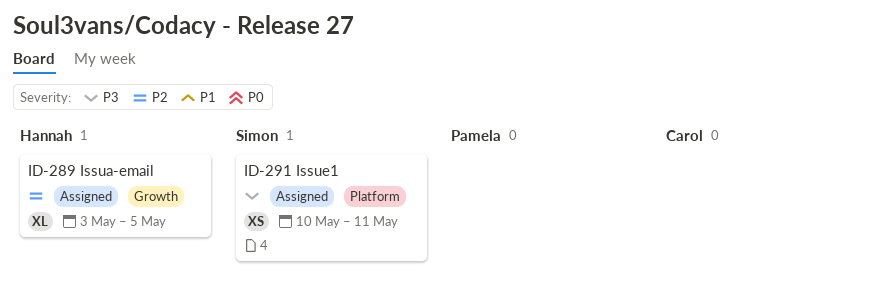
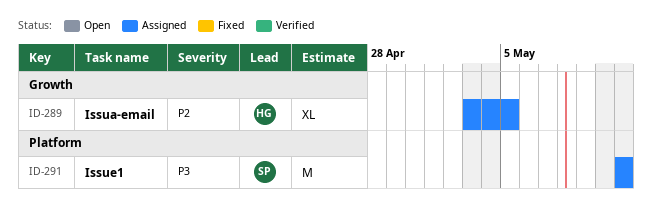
ID-291, estimate: XS -> M
ID-291, start: May 10 -> May 11

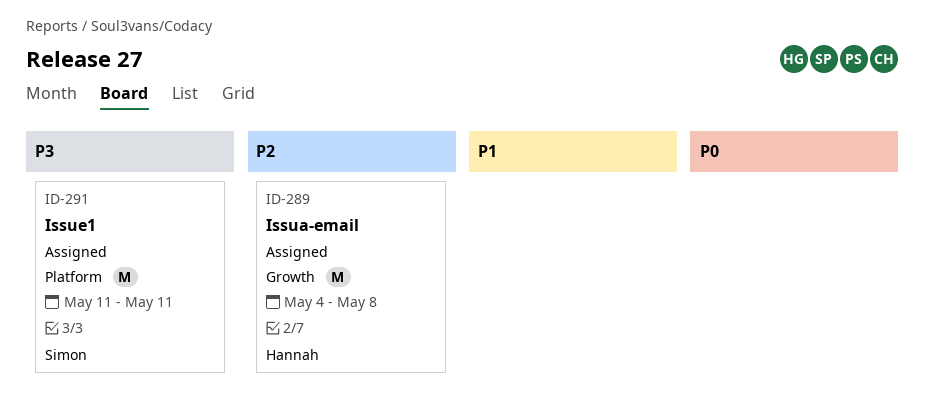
ID-289, estimate: XL -> M
ID-289, start: May 3 -> May 4
ID-289, due: May 5 -> May 8

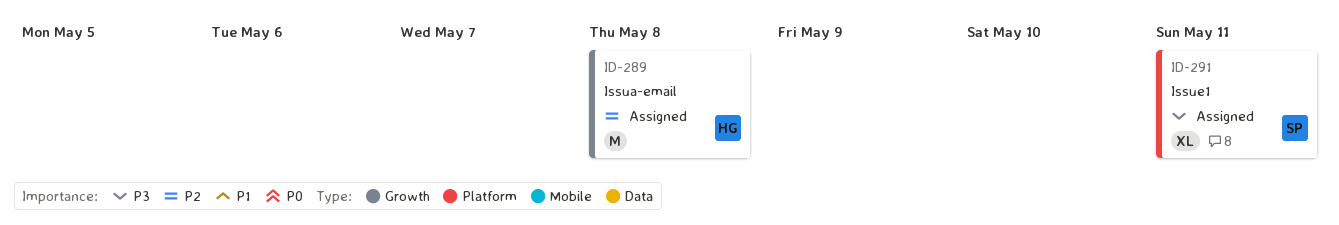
ID-291, estimate: M -> XL

